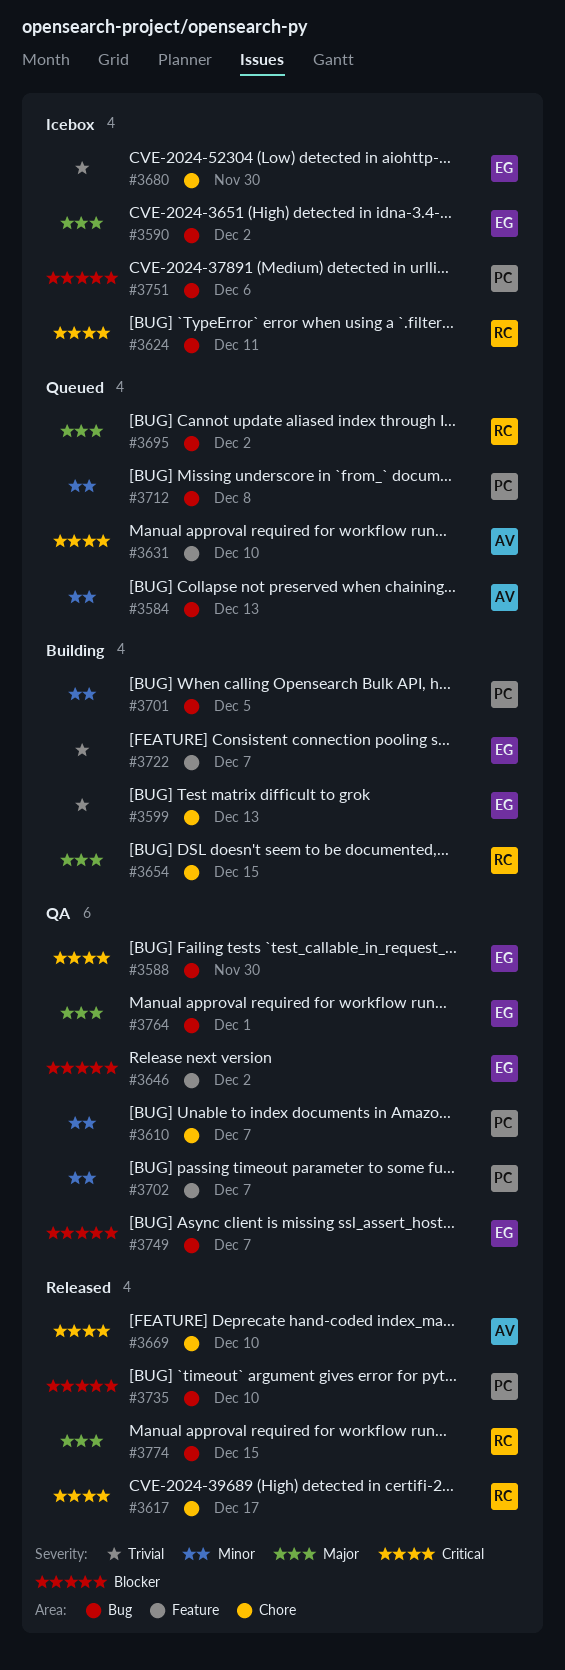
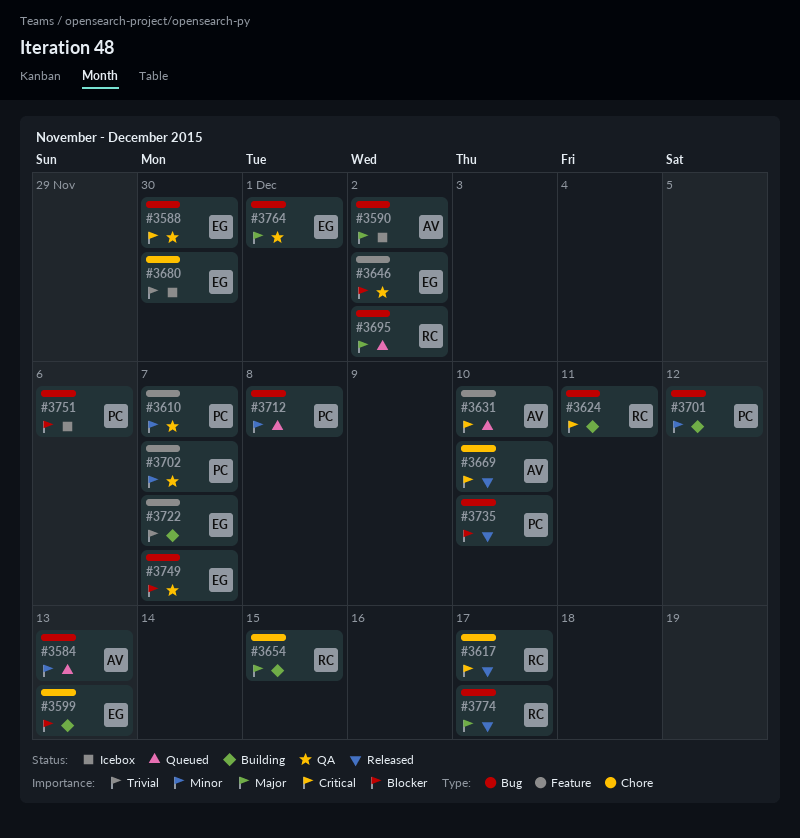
#3590, owner: EG -> AV
#3599, priority: Trivial -> Blocker
#3610, label: Chore -> Feature
#3624, status: Icebox -> Building
#3701, due: Dec 5 -> Dec 12
#3774, due: Dec 15 -> Dec 17

